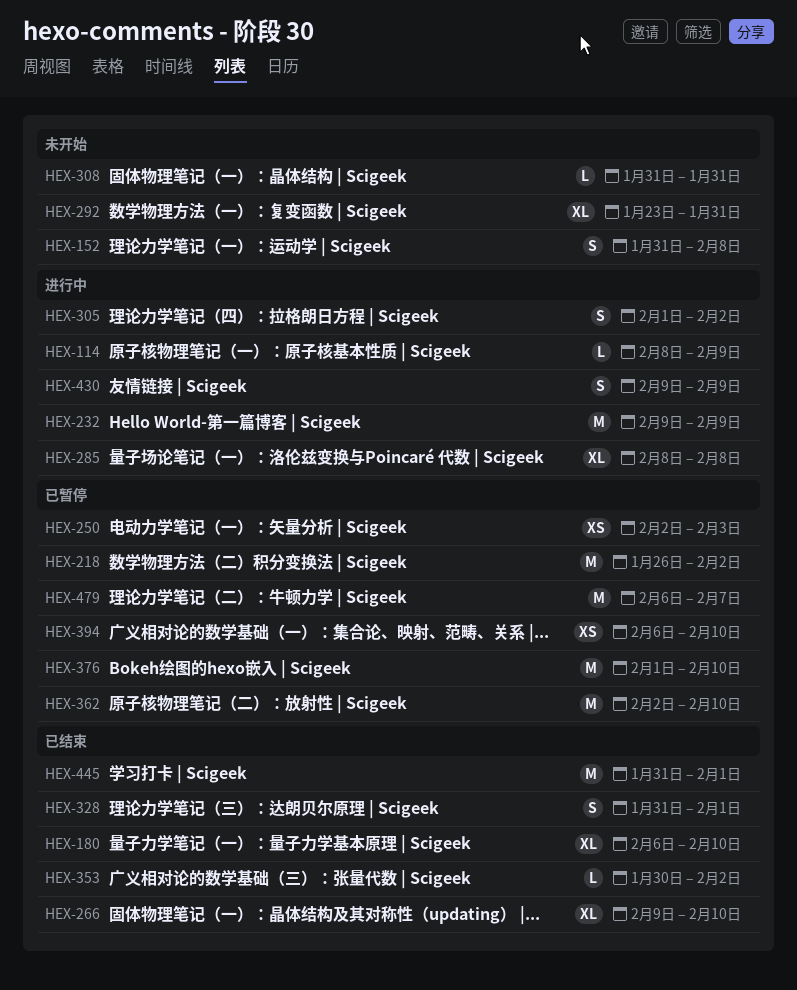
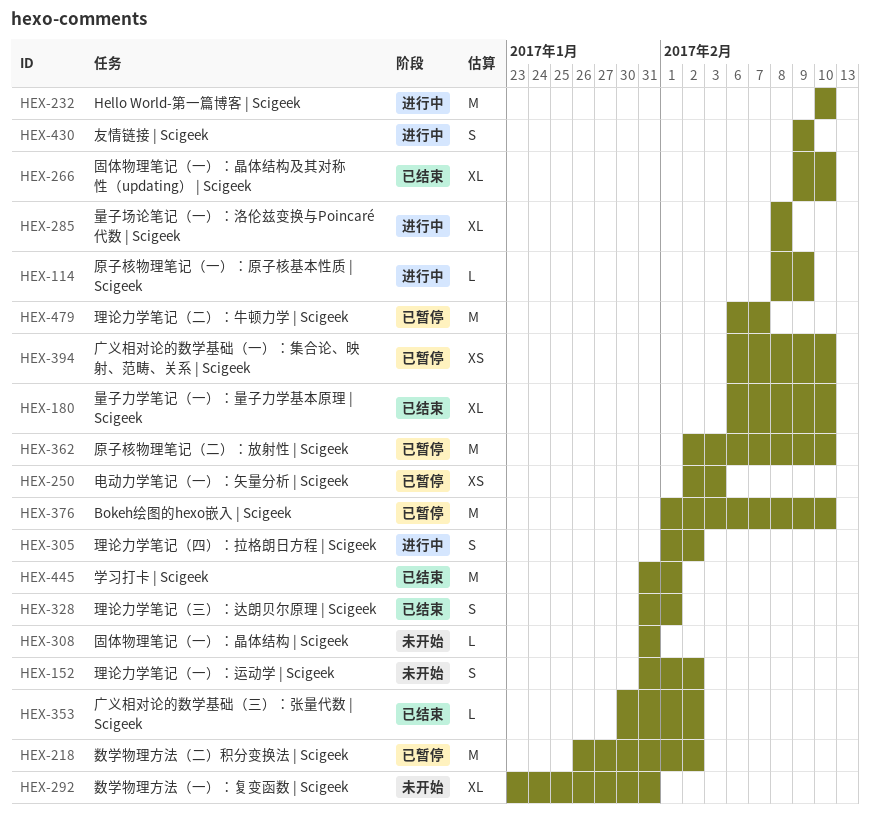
HEX-152, due: Feb 8 -> Feb 2
HEX-232, start: Feb 9 -> Feb 10
HEX-232, due: Feb 9 -> Feb 10

